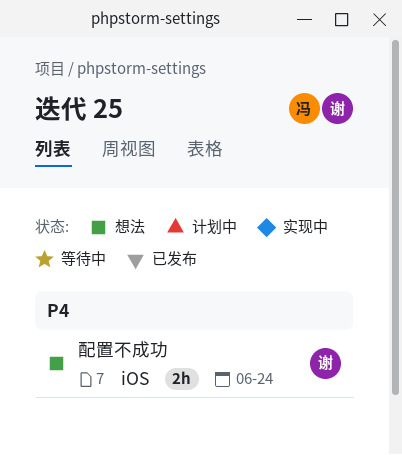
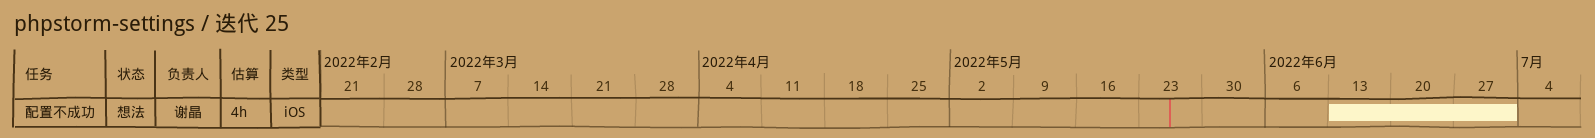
配置不成功, estimate: 2h -> 4h
配置不成功, due: Jun 24 -> Jul 1

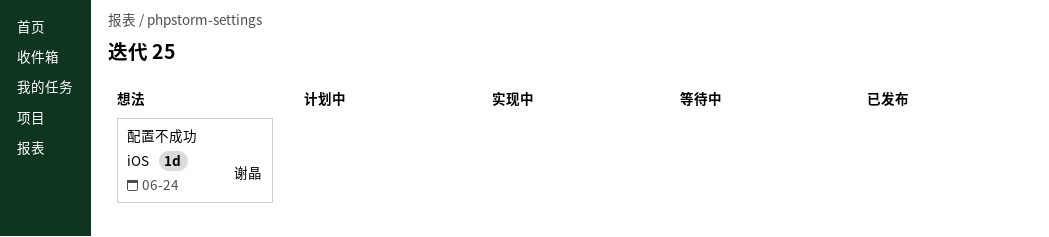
配置不成功, estimate: 4h -> 1d
配置不成功, due: Jul 1 -> Jun 24

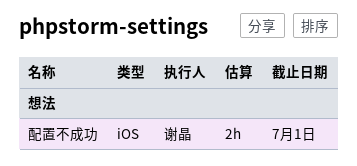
配置不成功, estimate: 1d -> 2h
配置不成功, due: Jun 24 -> Jul 1

